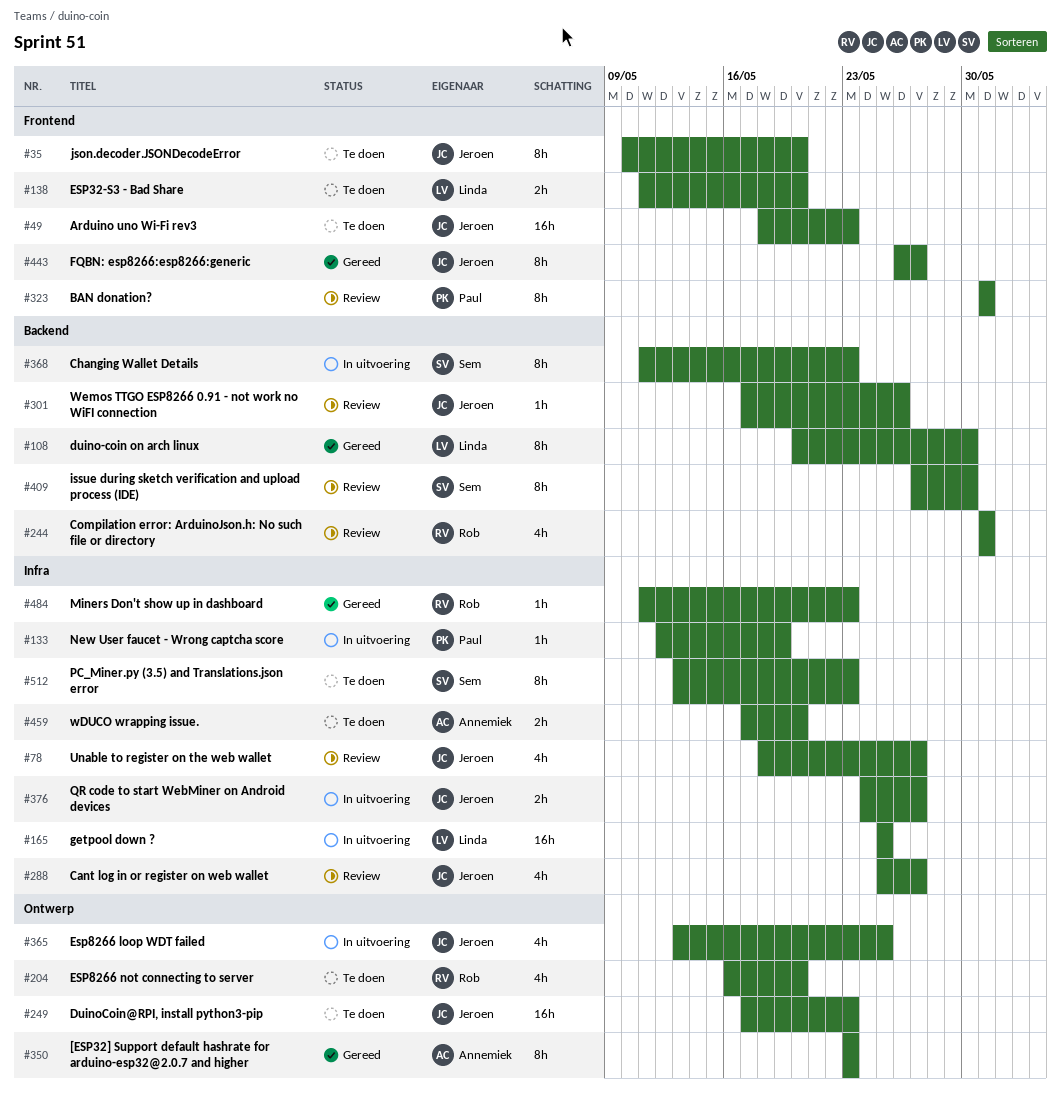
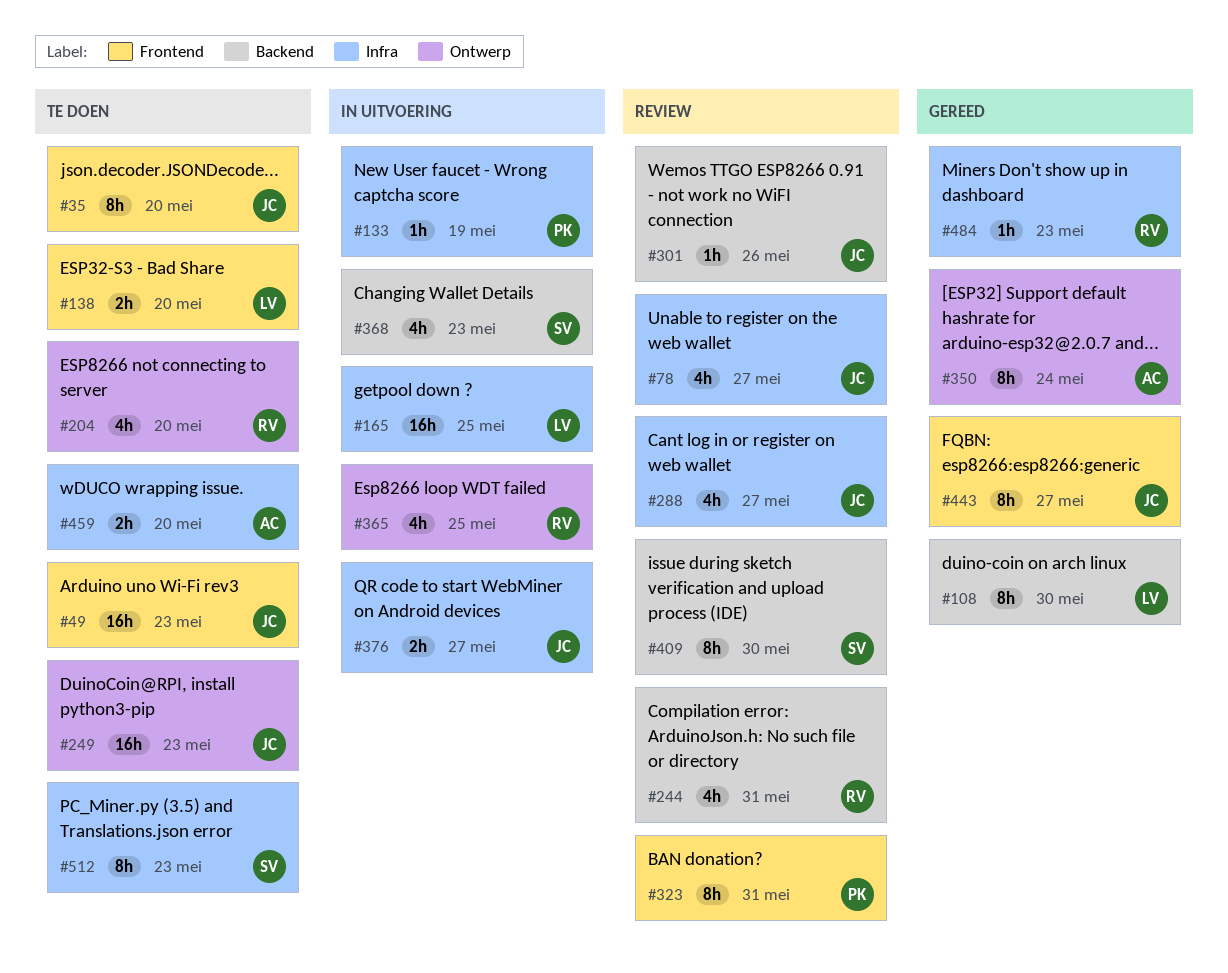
#350, due: May 23 -> May 24
#365, owner: Jeroen -> Rob
#368, estimate: 8h -> 4h

